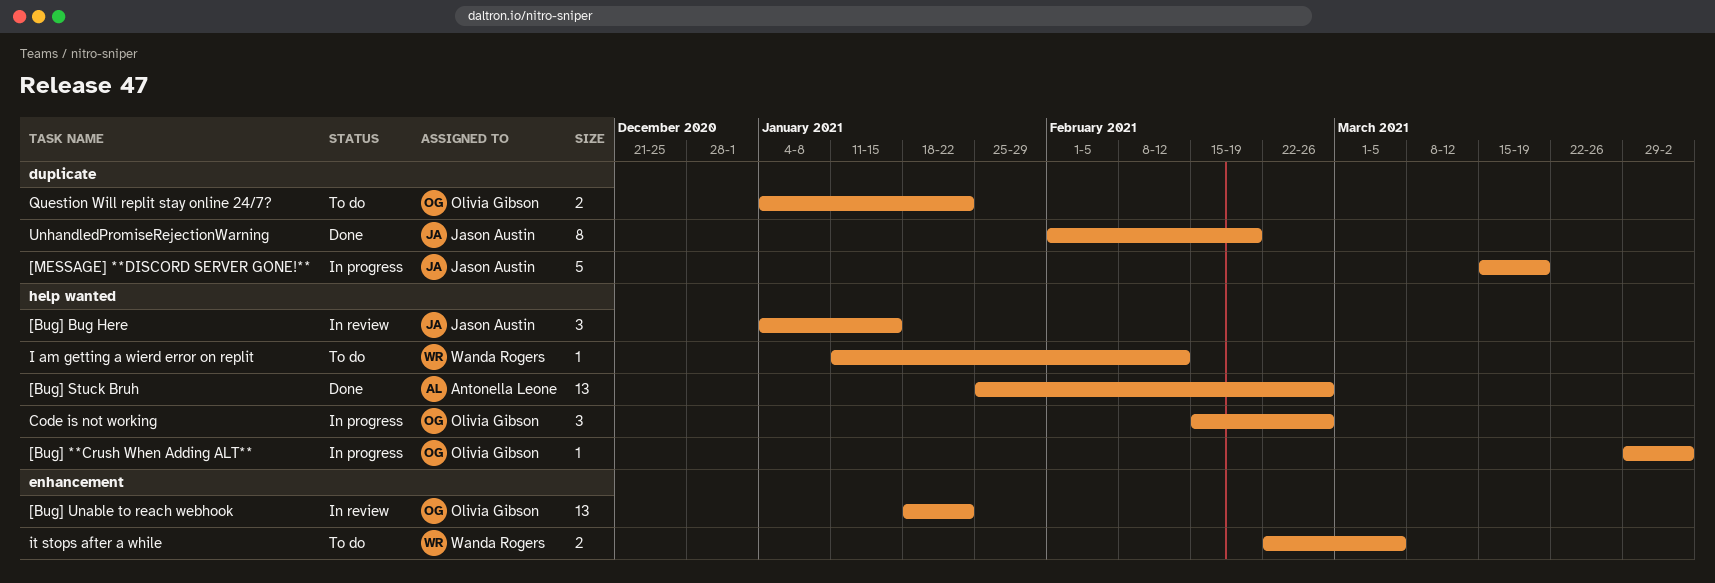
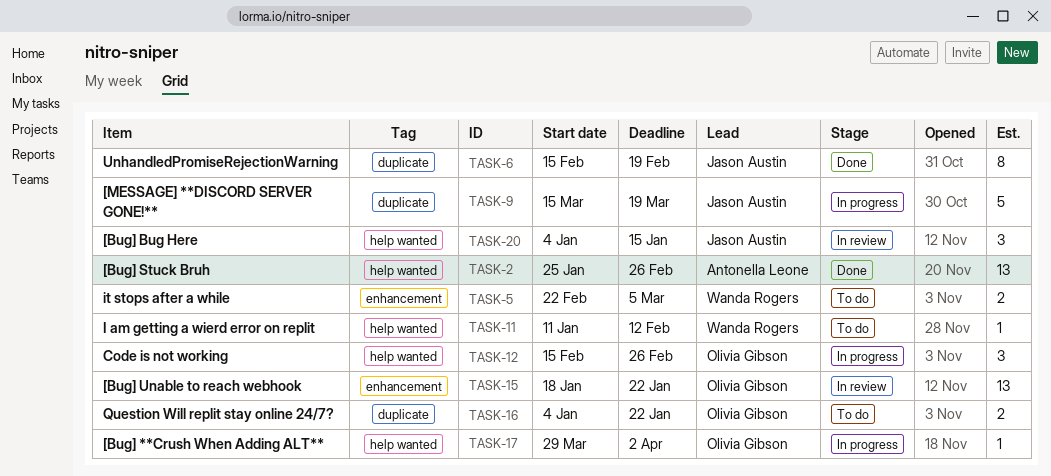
UnhandledPromiseRejectionWarning, start: Feb 1 -> Feb 15

